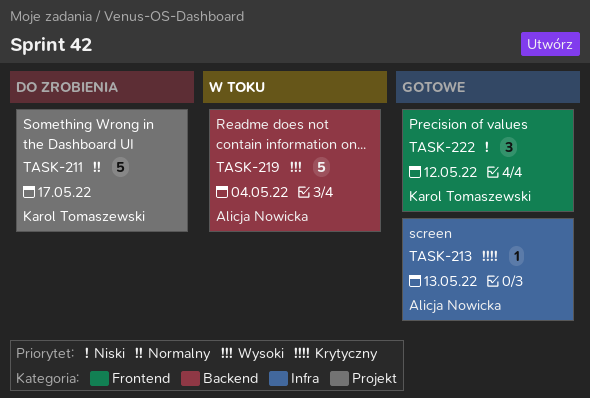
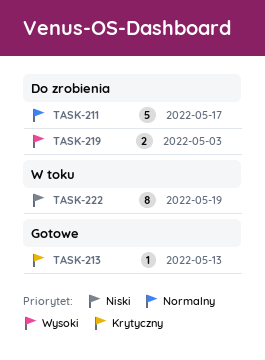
TASK-219, status: W toku -> Do zrobienia
TASK-219, estimate: 5 -> 2
TASK-219, due: May 4 -> May 3
TASK-222, status: Gotowe -> W toku
TASK-222, estimate: 3 -> 8
TASK-222, due: May 12 -> May 19

